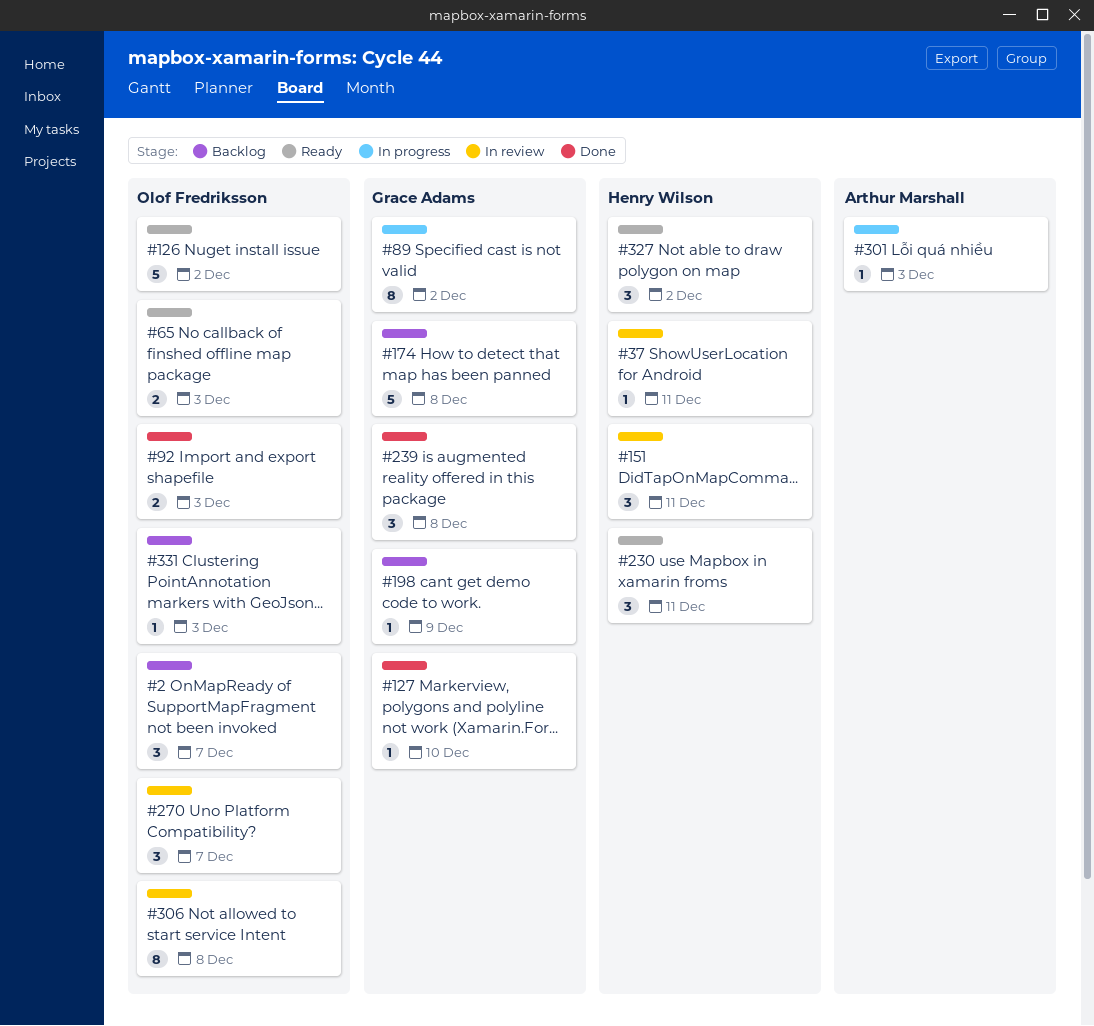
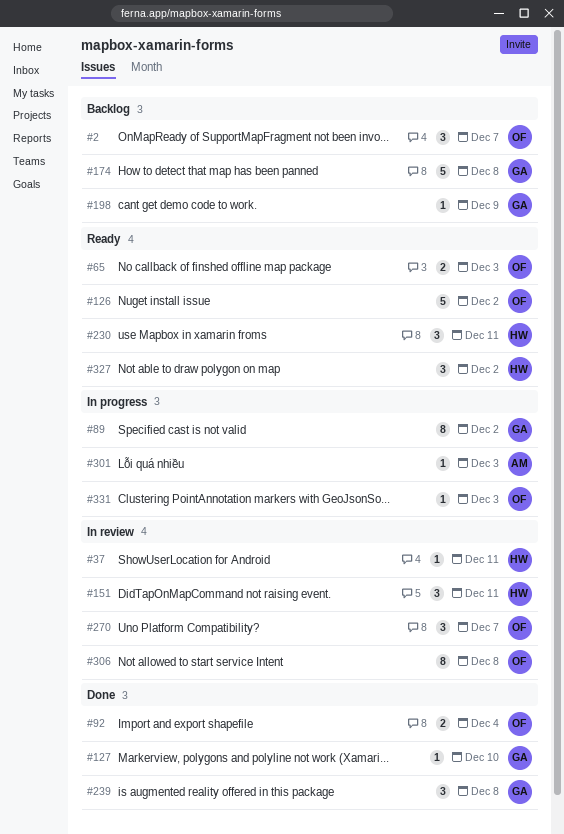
#92, due: Dec 3 -> Dec 4
#331, status: Backlog -> In progress

